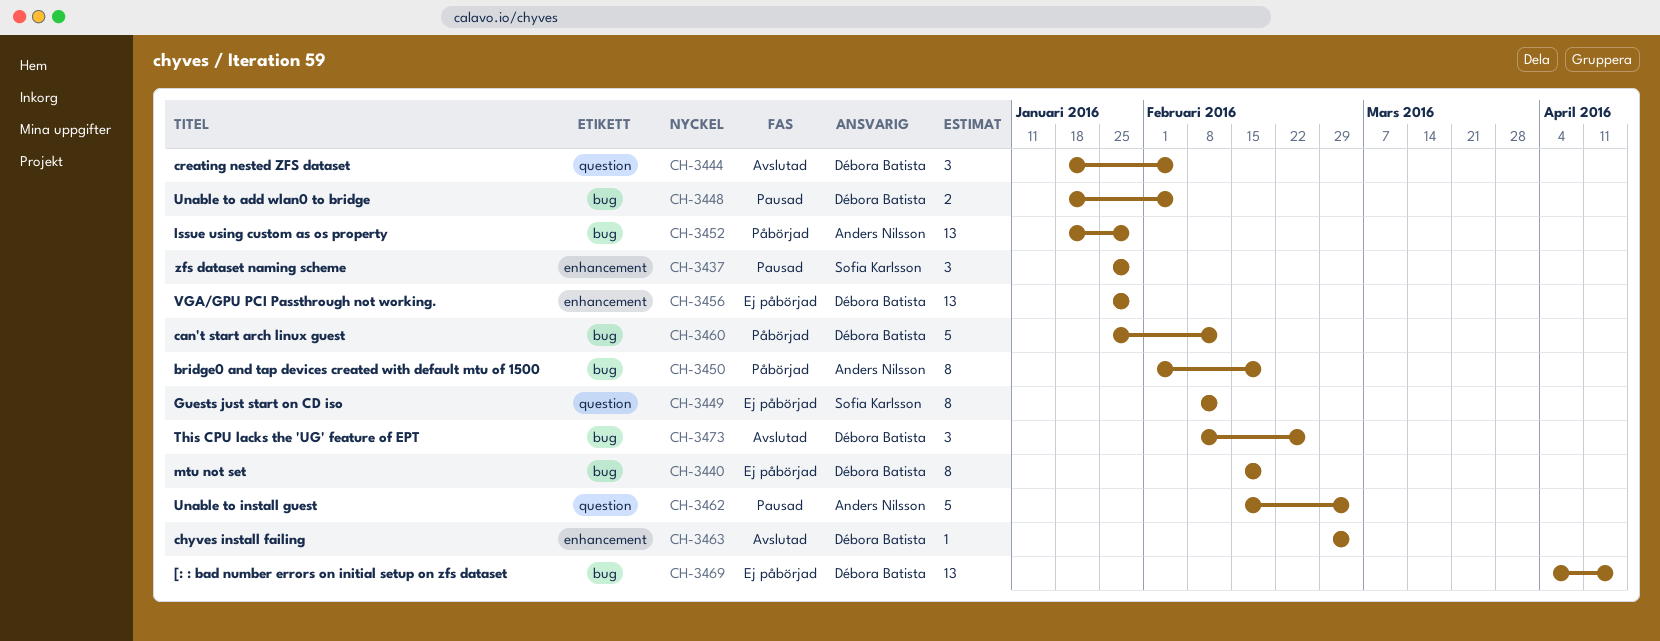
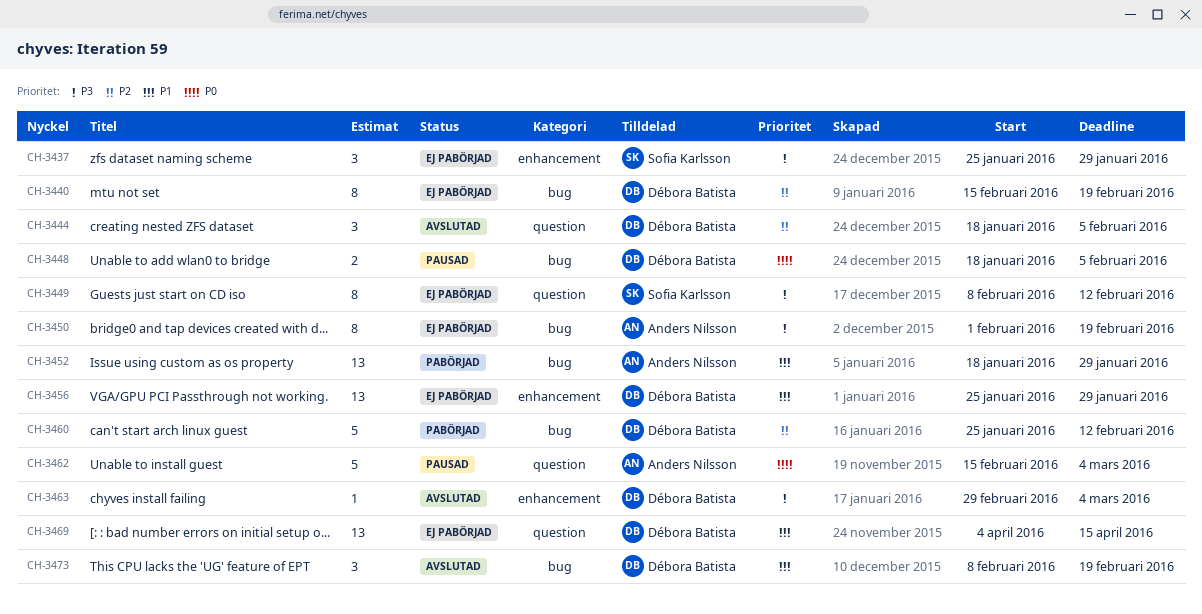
CH-3437, status: Pausad -> Ej påbörjad
CH-3450, status: Påbörjad -> Ej påbörjad
CH-3469, label: bug -> question
CH-3473, due: Feb 26 -> Feb 19

